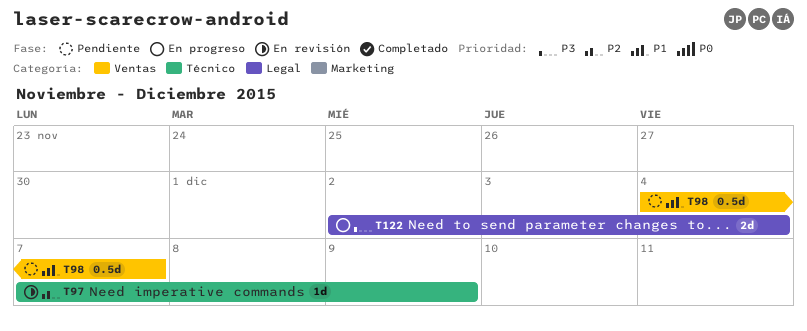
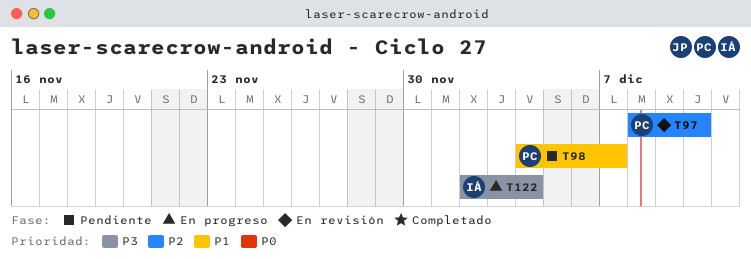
T97, start: Dec 7 -> Dec 8
T97, due: Dec 9 -> Dec 10

